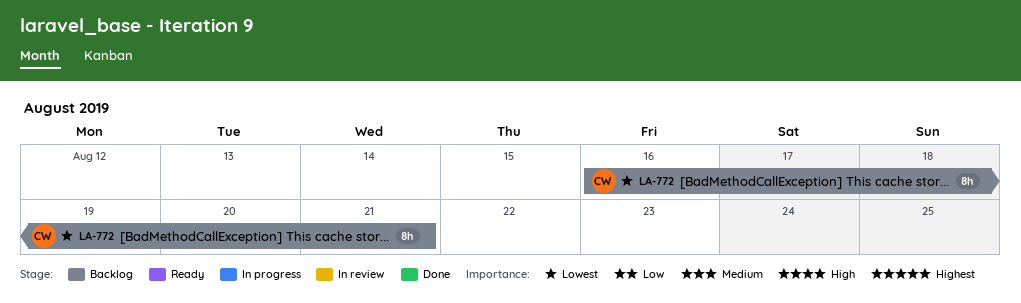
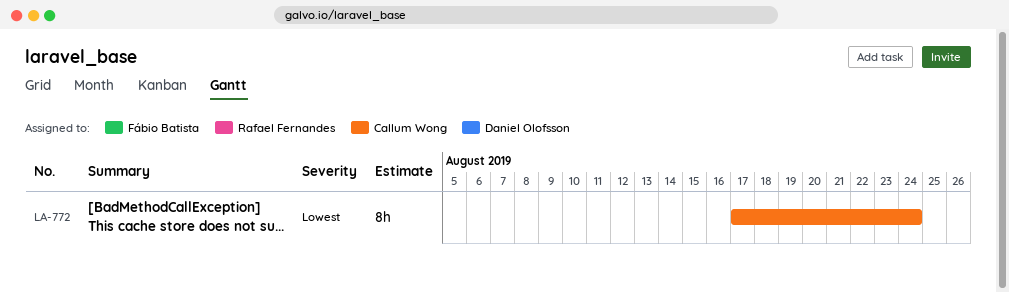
LA-772, start: Aug 16 -> Aug 17
LA-772, due: Aug 21 -> Aug 24

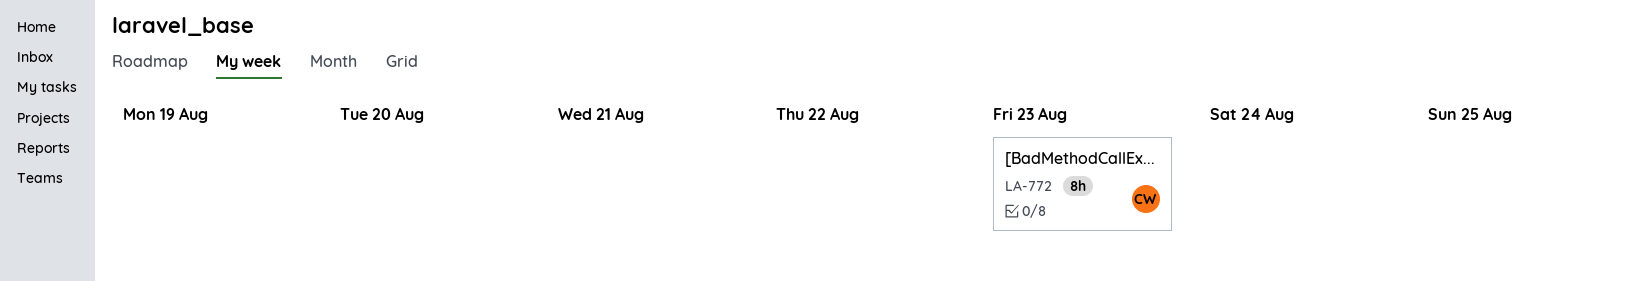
LA-772, due: Aug 24 -> Aug 23

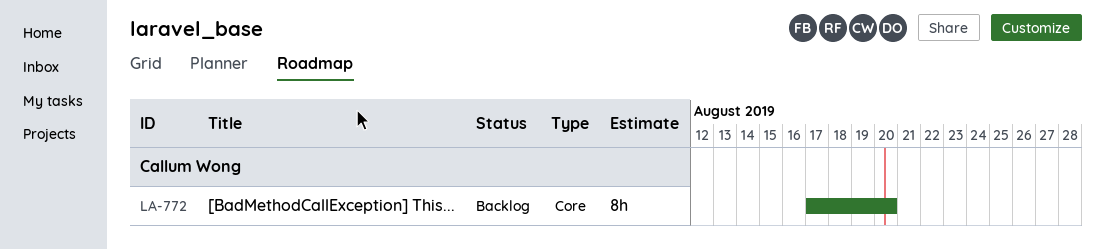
LA-772, due: Aug 23 -> Aug 20

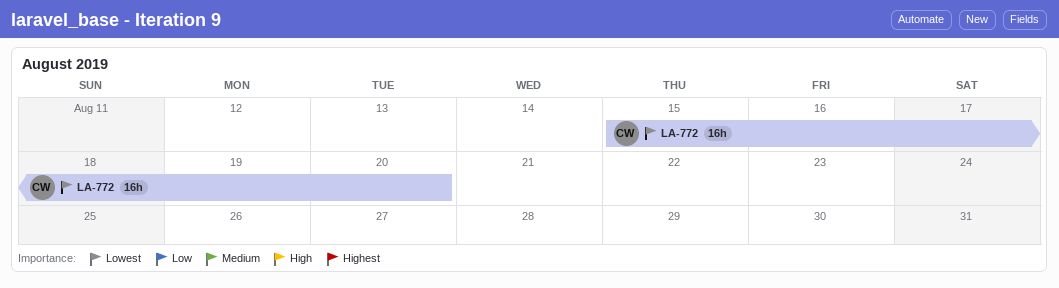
LA-772, estimate: 8h -> 16h
LA-772, start: Aug 17 -> Aug 15

